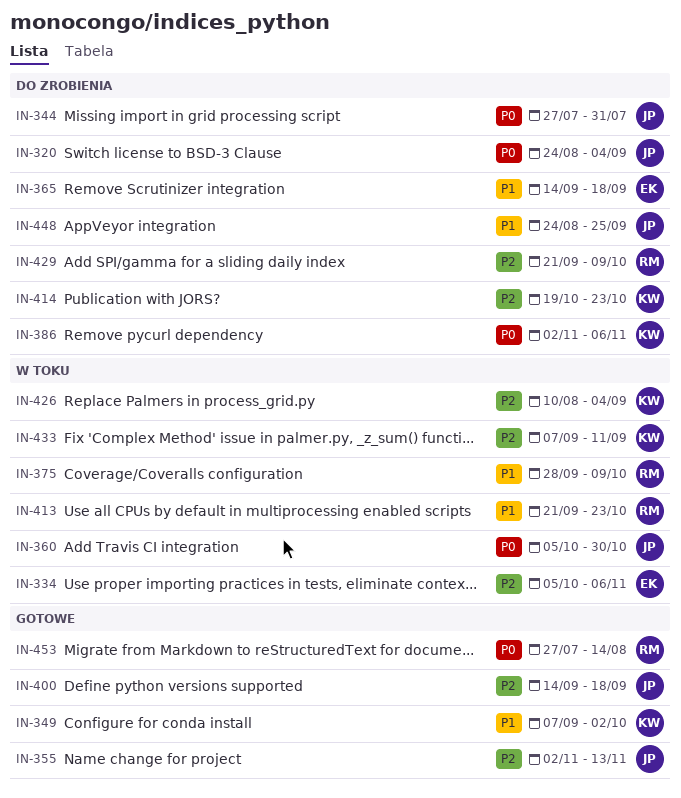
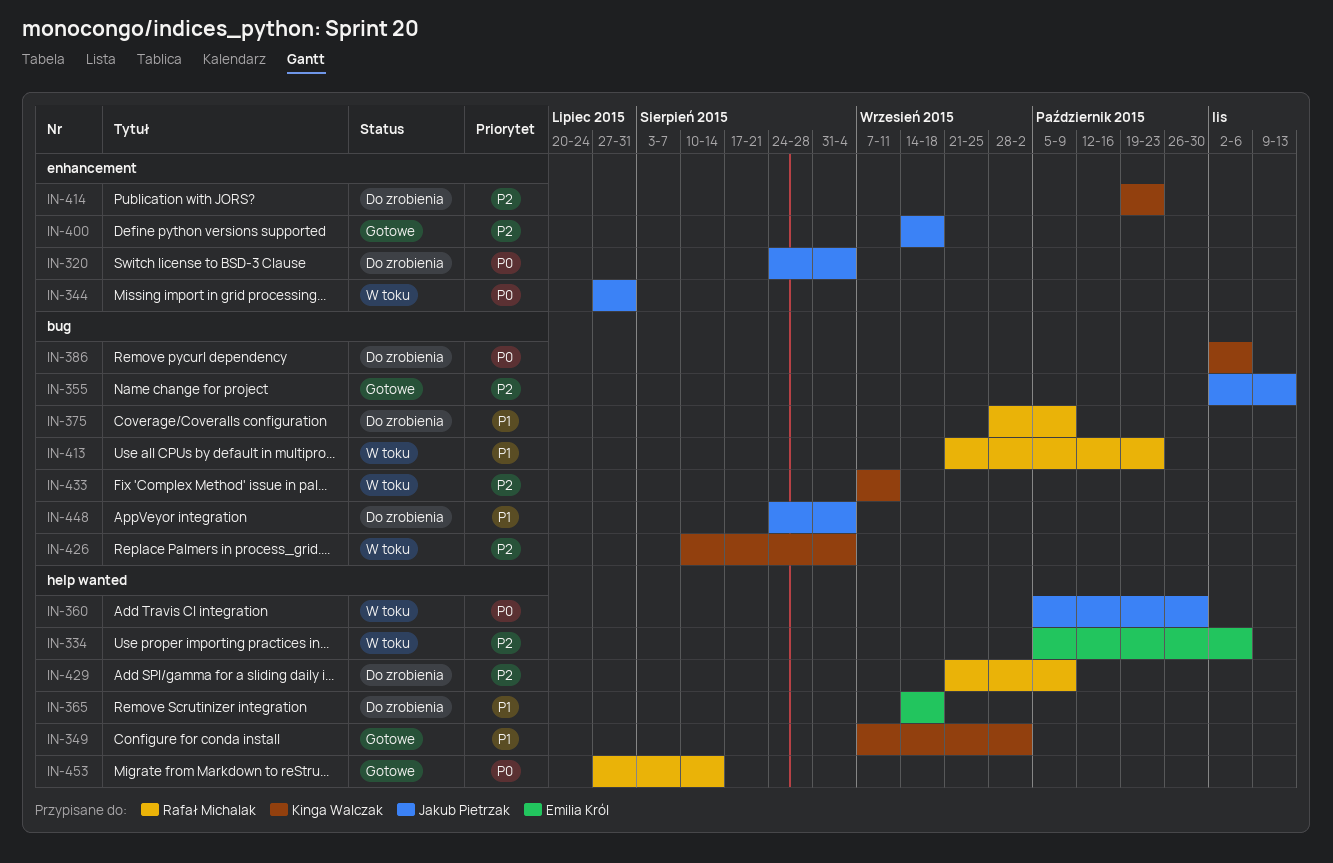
IN-344, status: Do zrobienia -> W toku
IN-375, status: W toku -> Do zrobienia
IN-448, due: Sep 25 -> Sep 4

